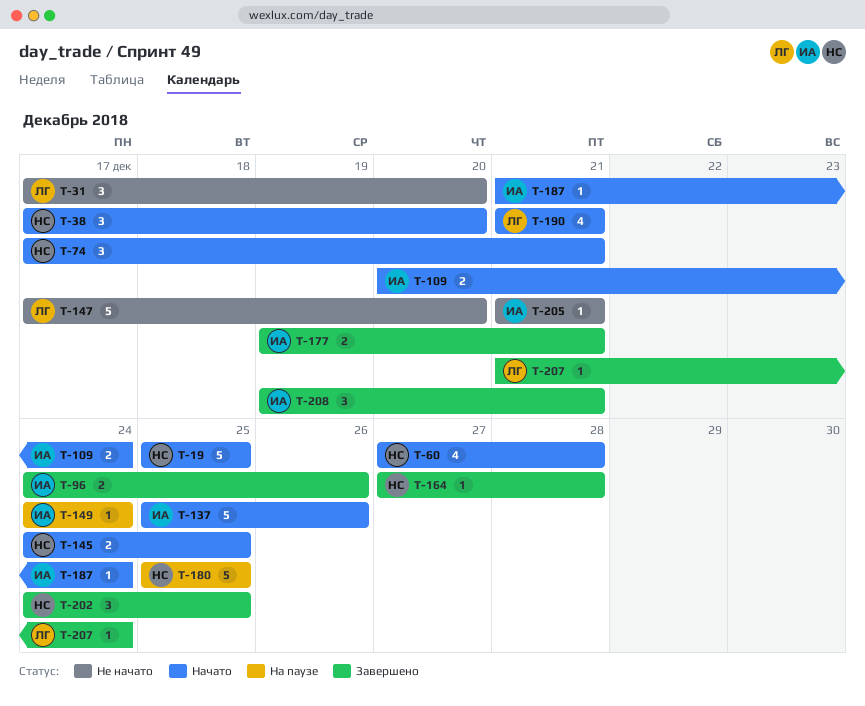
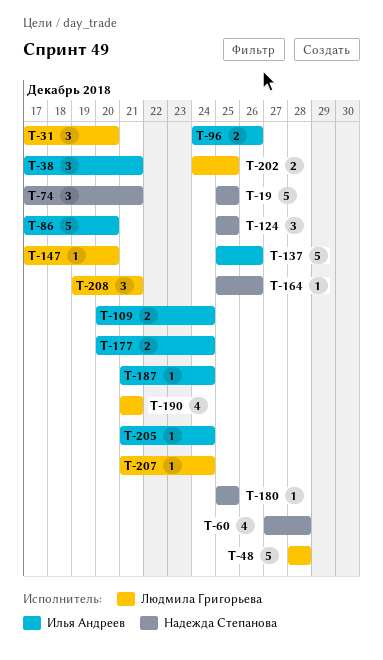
T-38, owner: Надежда Степанова -> Илья Андреев
T-38, due: Dec 20 -> Dec 21
T-48: none -> present
T-86: none -> present
T-124: none -> present
T-145: present -> none
T-147, estimate: 5 -> 1
T-149: present -> none
T-164, start: Dec 27 -> Dec 25
T-164, due: Dec 28 -> Dec 26
T-177, start: Dec 19 -> Dec 20
T-177, due: Dec 21 -> Dec 24
T-180, estimate: 5 -> 1
T-202, owner: Надежда Степанова -> Людмила Григорьева
T-202, estimate: 3 -> 2
T-205, due: Dec 21 -> Dec 24
T-208, owner: Илья Андреев -> Людмила Григорьева

